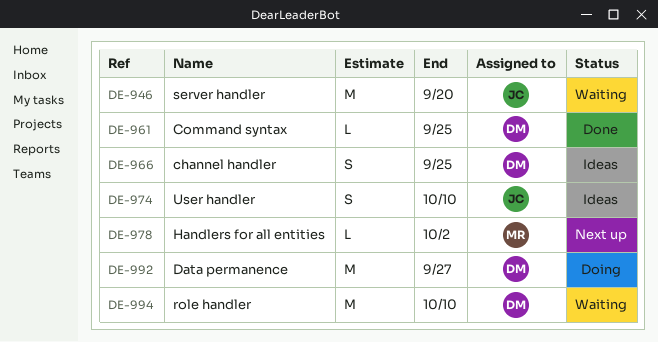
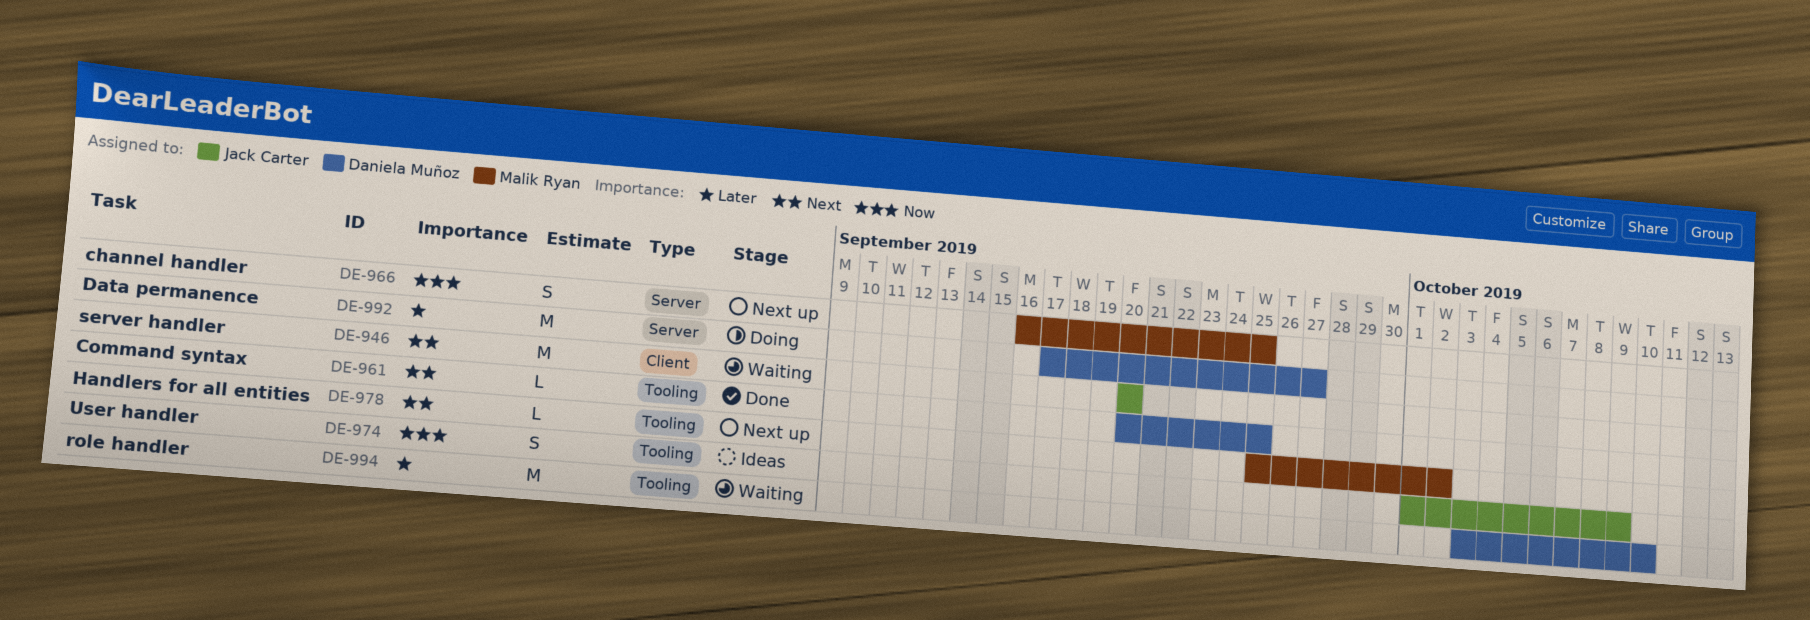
DE-966, status: Ideas -> Next up
DE-966, owner: Daniela Muñoz -> Malik Ryan
DE-974, due: Oct 10 -> Oct 9

